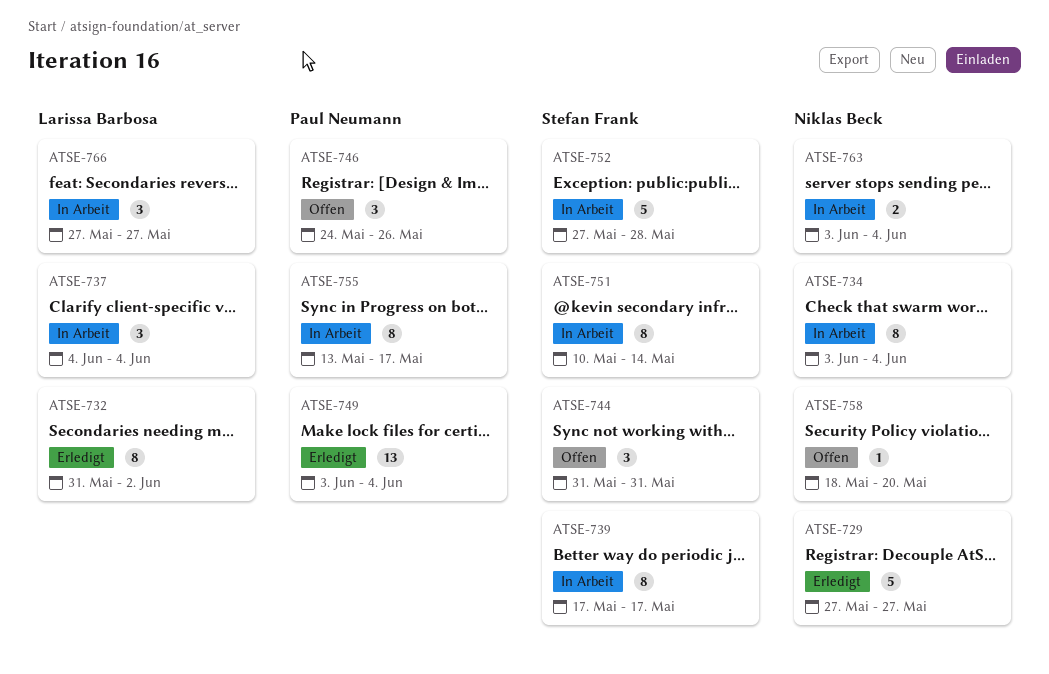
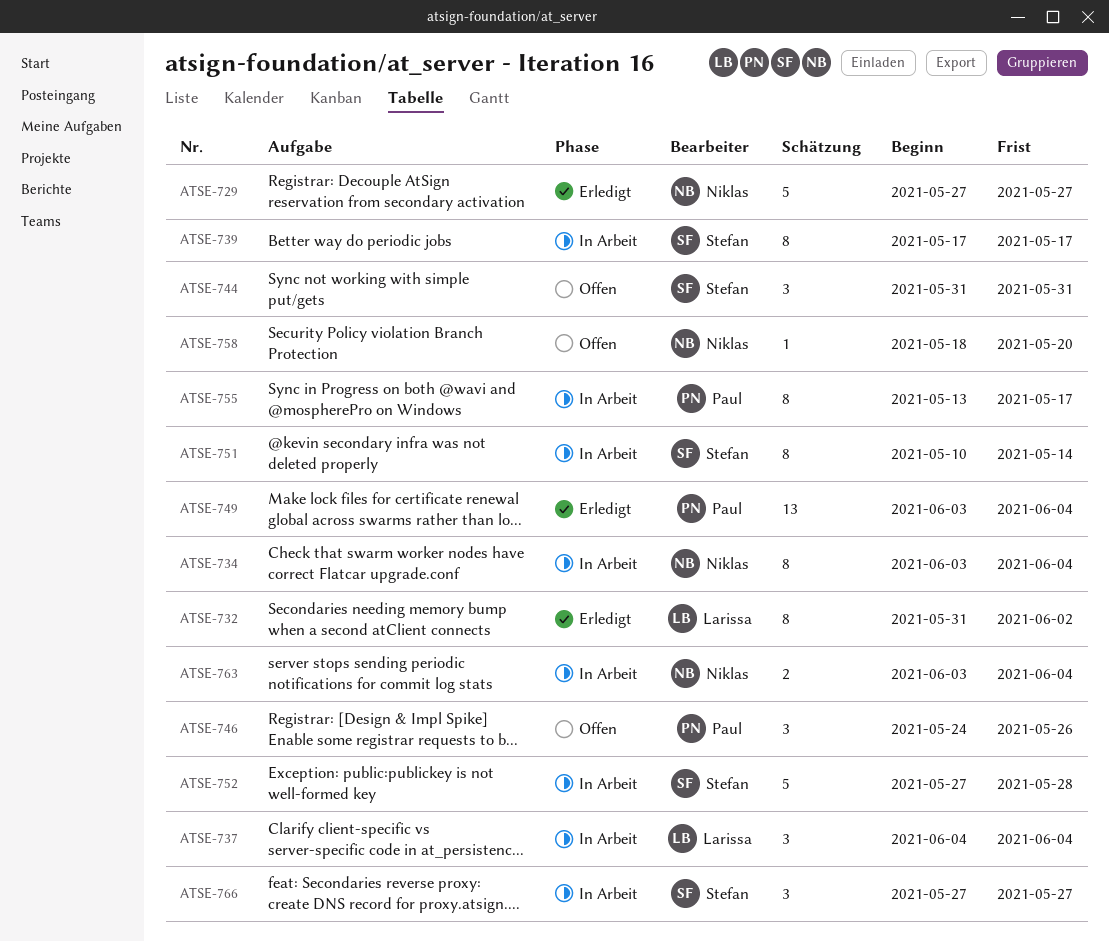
ATSE-766, owner: Larissa Barbosa -> Stefan Frank

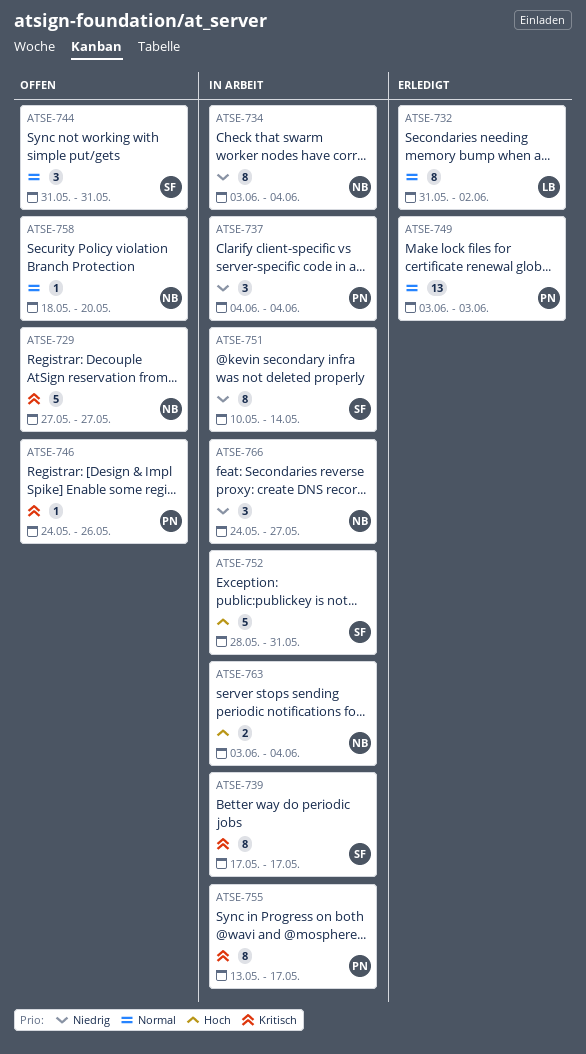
ATSE-729, status: Erledigt -> Offen
ATSE-737, owner: Larissa -> Paul
ATSE-746, estimate: 3 -> 1
ATSE-749, due: Jun 4 -> Jun 3
ATSE-752, start: May 27 -> May 28
ATSE-752, due: May 28 -> May 31
ATSE-766, owner: Stefan -> Niklas
ATSE-766, start: May 27 -> May 24

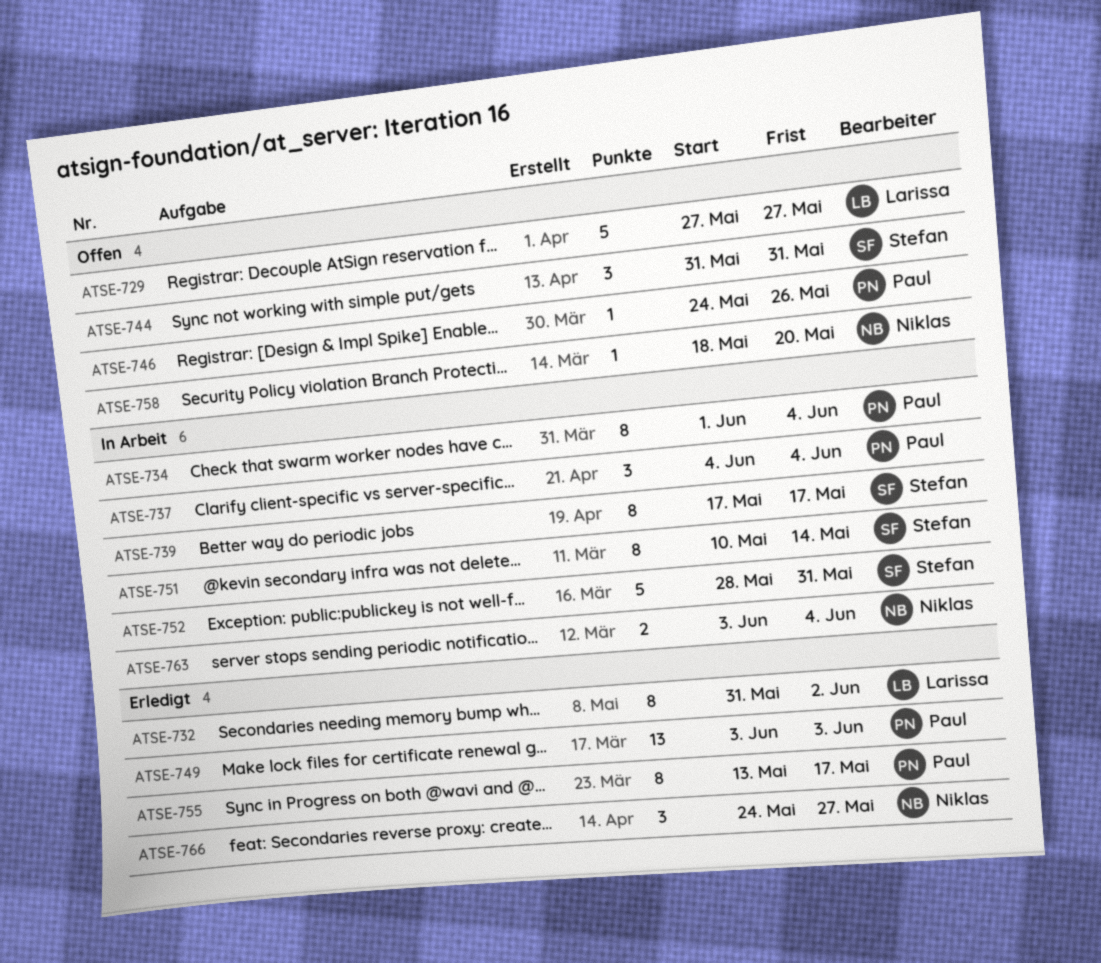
ATSE-729, owner: Niklas -> Larissa
ATSE-734, owner: Niklas -> Paul
ATSE-734, start: Jun 3 -> Jun 1
ATSE-755, status: In Arbeit -> Erledigt
ATSE-766, status: In Arbeit -> Erledigt

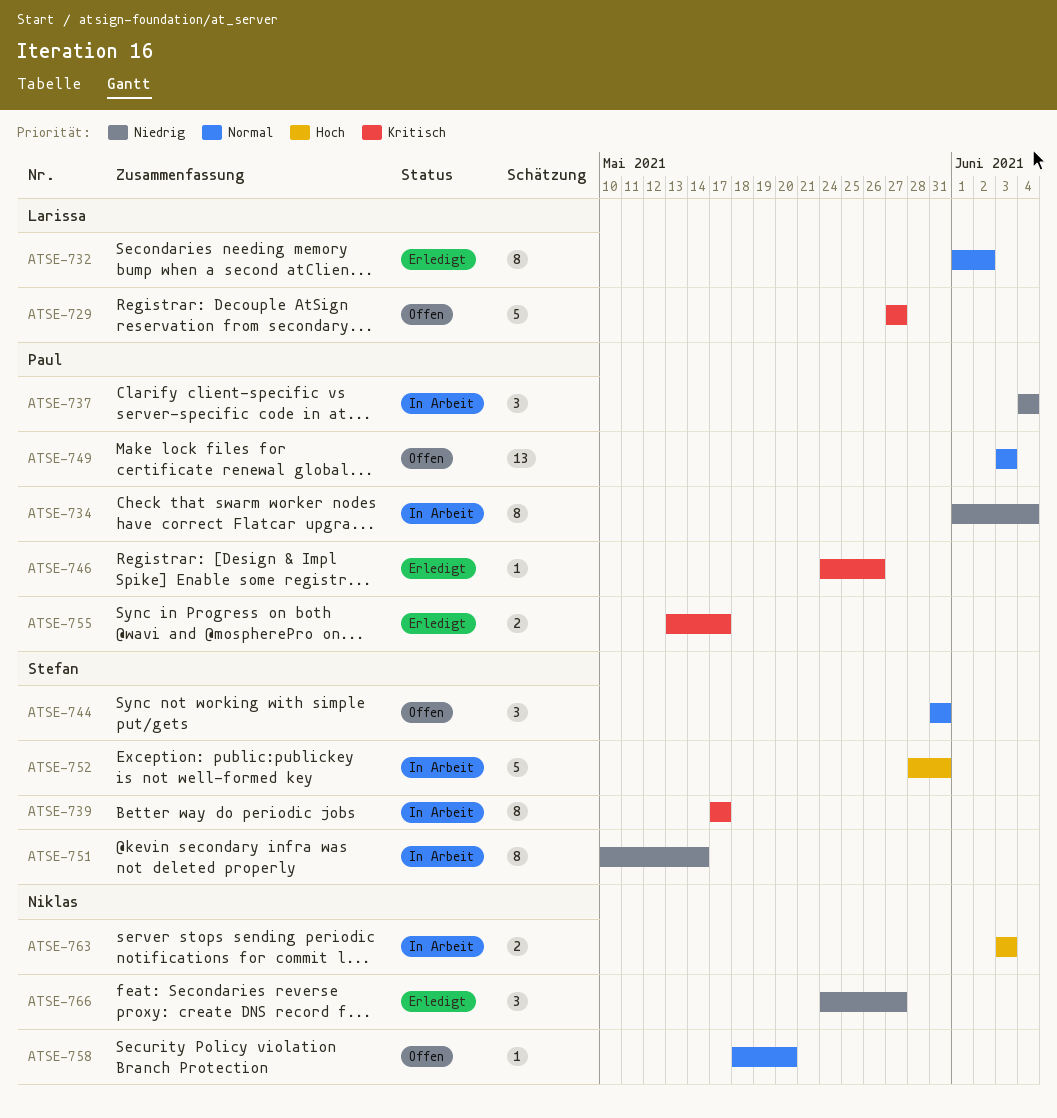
ATSE-732, start: May 31 -> Jun 1
ATSE-746, status: Offen -> Erledigt
ATSE-749, status: Erledigt -> Offen
ATSE-755, estimate: 8 -> 2
ATSE-763, due: Jun 4 -> Jun 3

